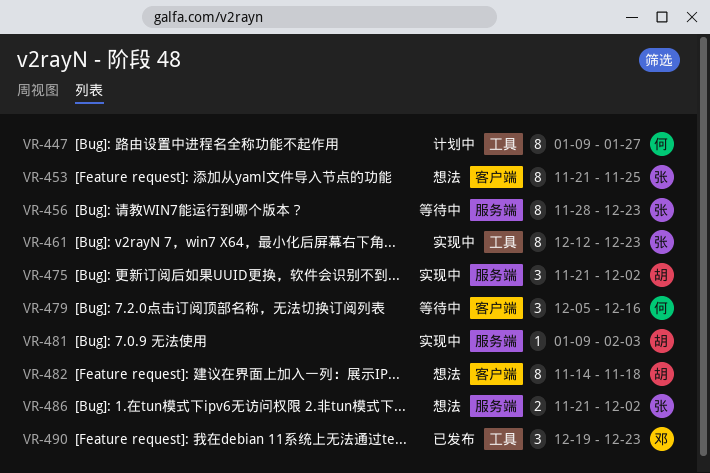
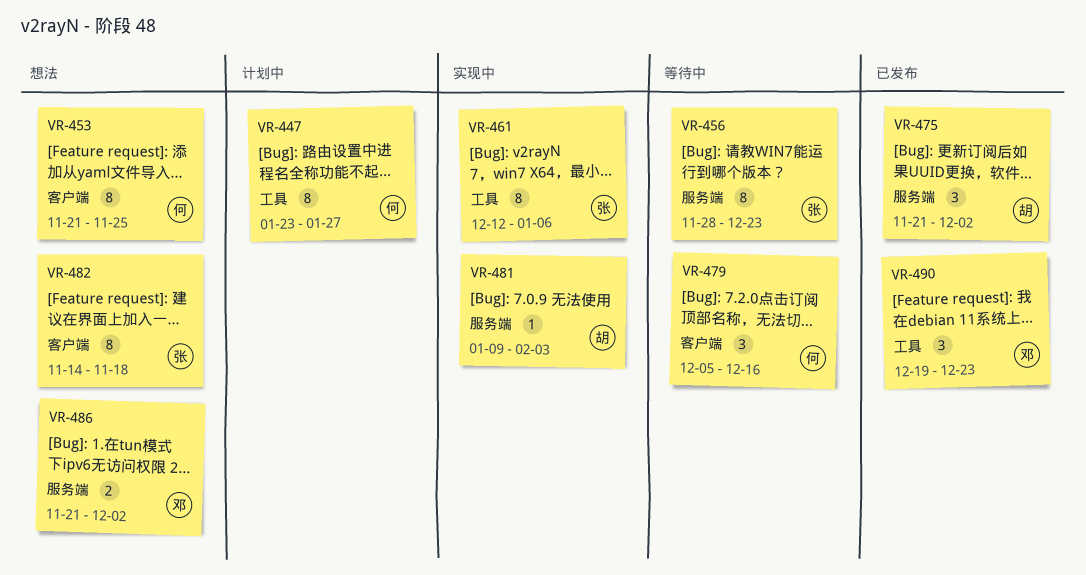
VR-447, start: Jan 9 -> Jan 23
VR-453, owner: 张 -> 何
VR-461, due: Dec 23 -> Jan 6
VR-475, status: 实现中 -> 已发布
VR-482, owner: 胡 -> 张
VR-486, owner: 张 -> 邓

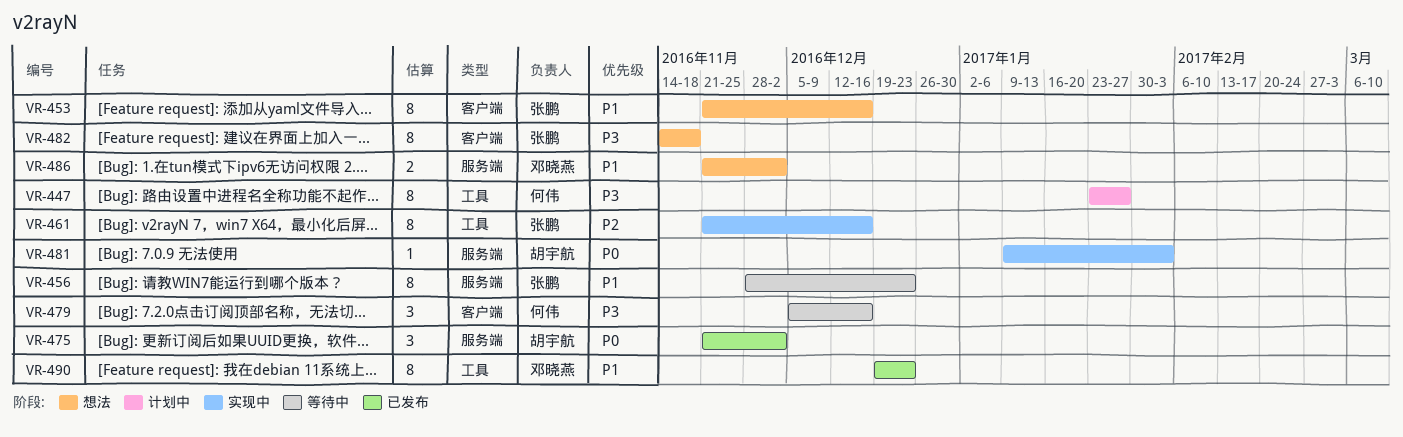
VR-453, owner: 何伟 -> 张鹏
VR-453, due: Nov 25 -> Dec 16
VR-461, start: Dec 12 -> Nov 21
VR-461, due: Jan 6 -> Dec 16
VR-490, estimate: 3 -> 8

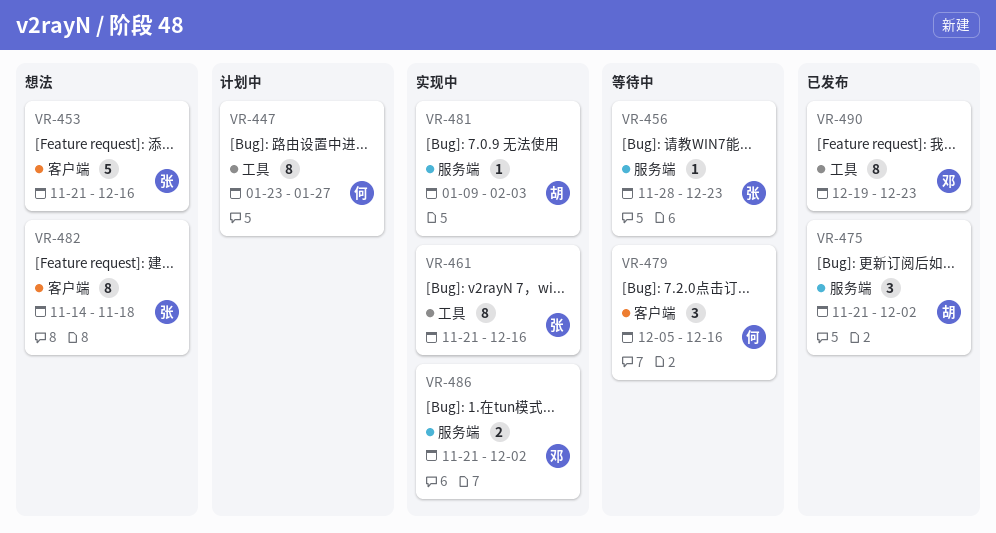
VR-453, estimate: 8 -> 5
VR-456, estimate: 8 -> 1
VR-486, status: 想法 -> 实现中

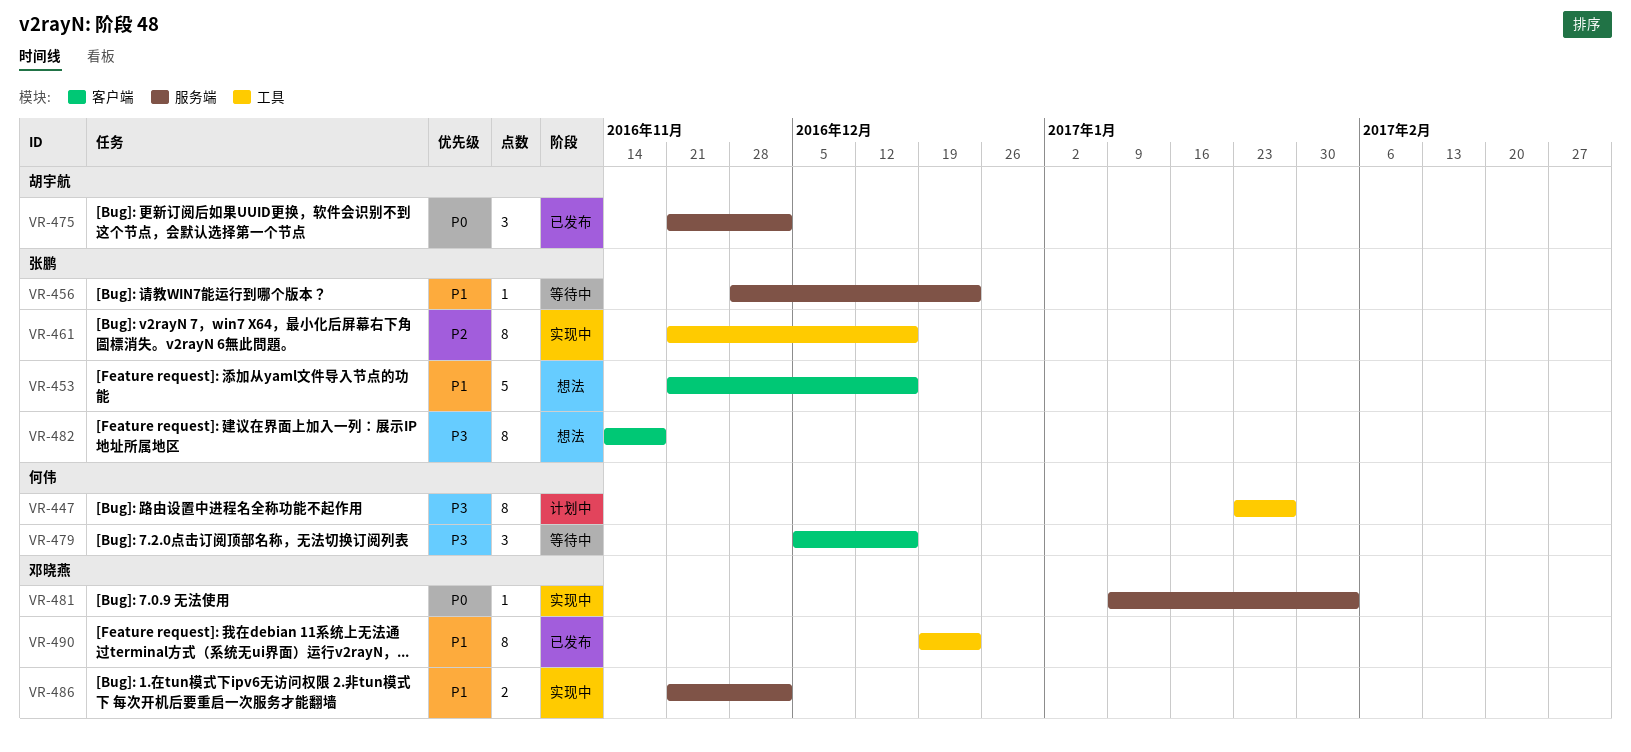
VR-481, owner: 胡宇航 -> 邓晓燕

